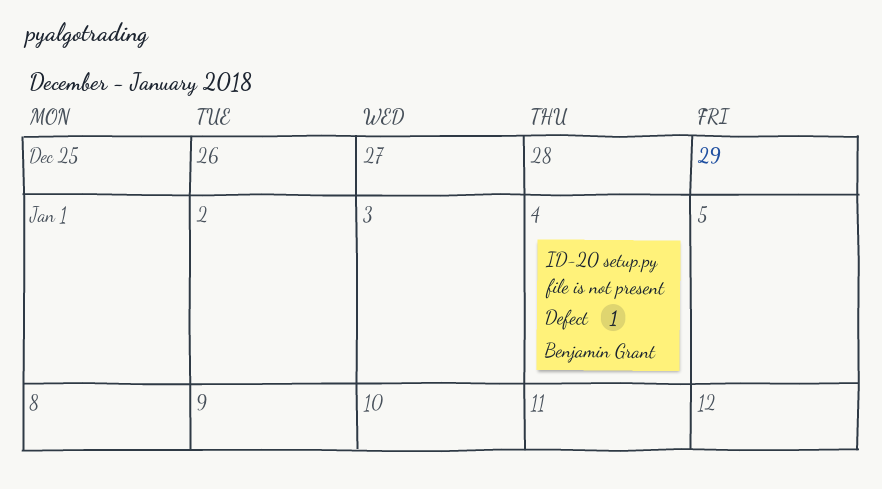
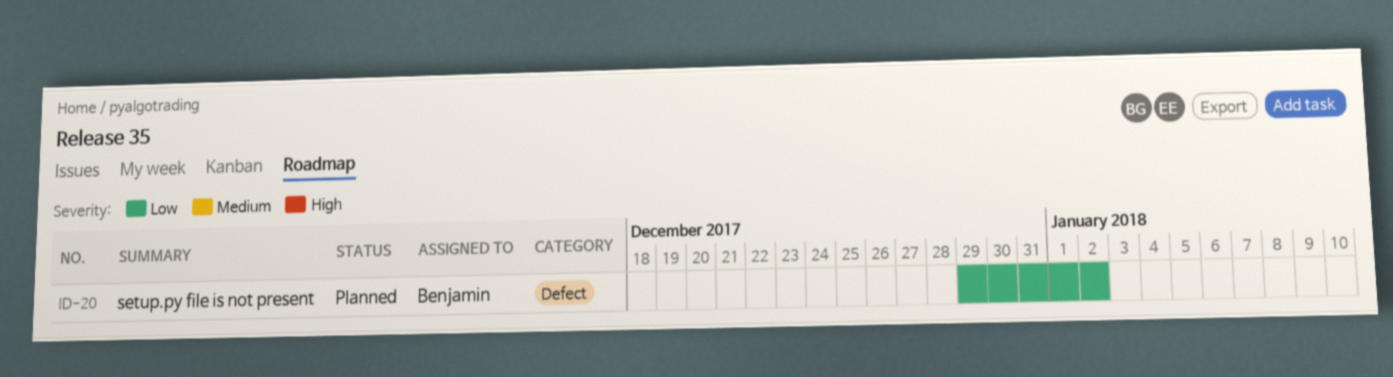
ID-20, due: Jan 4 -> Jan 2

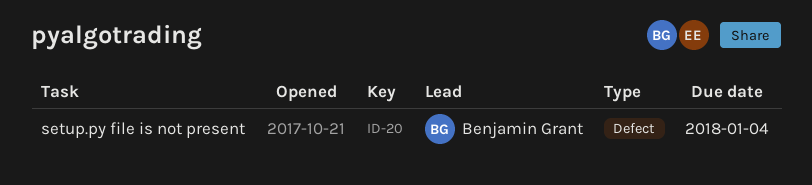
ID-20, due: Jan 2 -> Jan 4

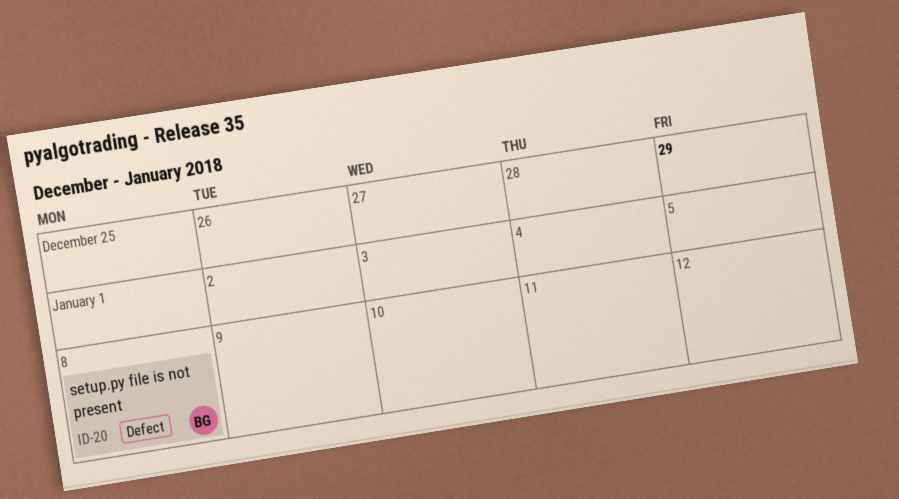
ID-20, due: Jan 4 -> Jan 8

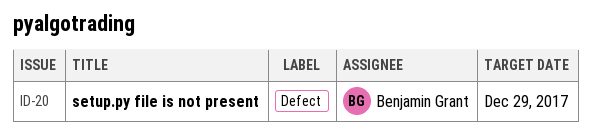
ID-20, due: Jan 8 -> Dec 29

